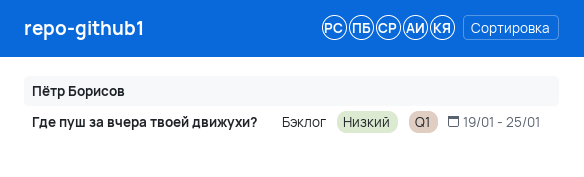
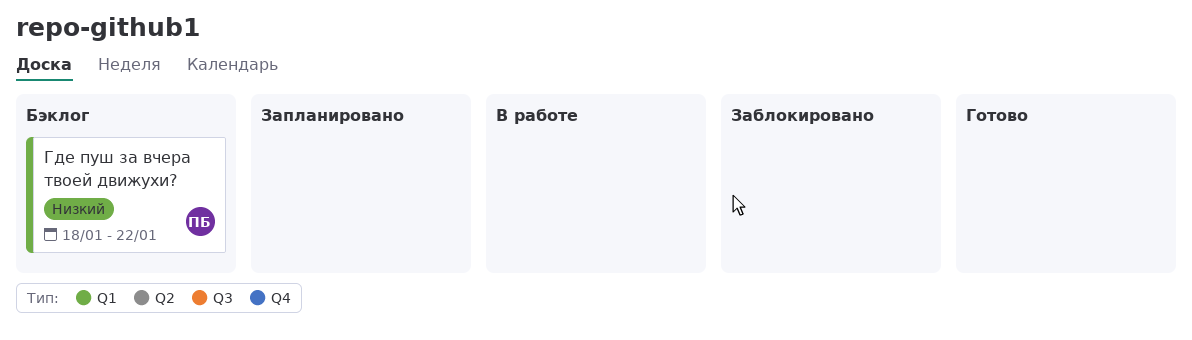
Где пуш за вчера твоей движухи?, start: Jan 19 -> Jan 18
Где пуш за вчера твоей движухи?, due: Jan 25 -> Jan 22

